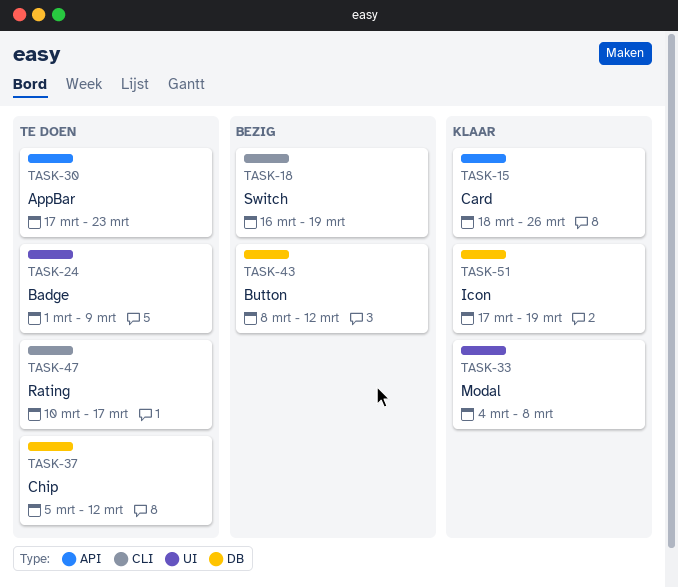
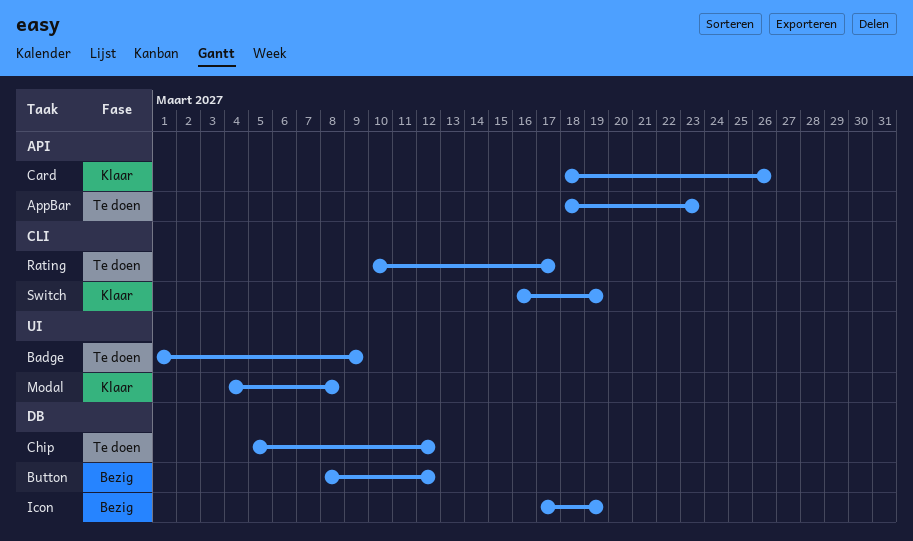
AppBar, start: Mar 17 -> Mar 18
Icon, status: Klaar -> Bezig
Switch, status: Bezig -> Klaar

